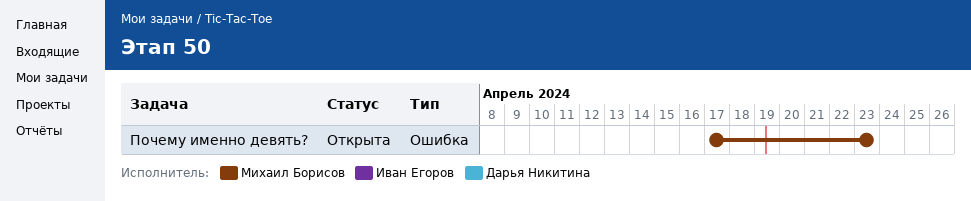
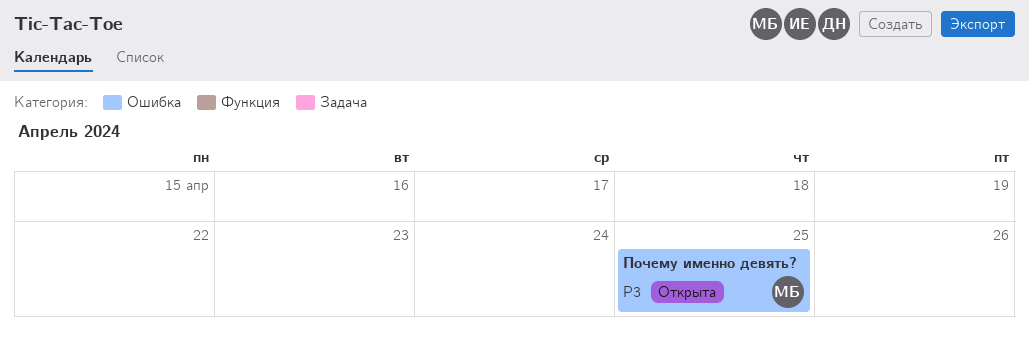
Почему именно девять?, due: Apr 23 -> Apr 25

